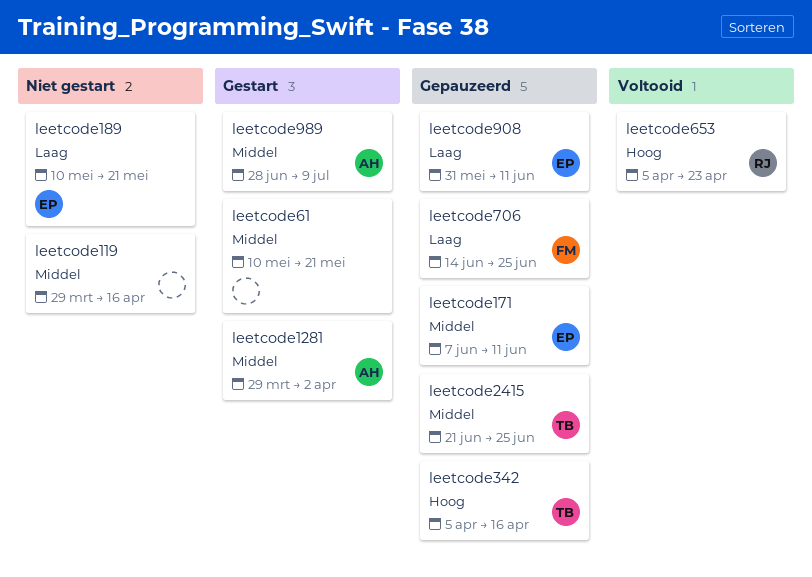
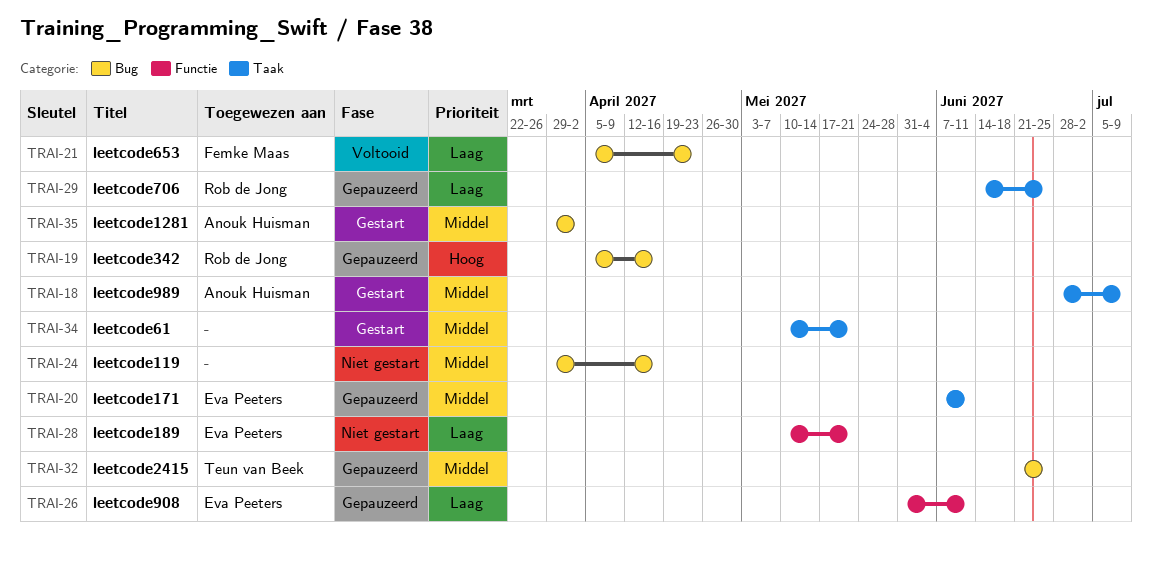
leetcode342, owner: Teun van Beek -> Rob de Jong
leetcode653, owner: Rob de Jong -> Femke Maas
leetcode653, priority: Hoog -> Laag
leetcode706, owner: Femke Maas -> Rob de Jong

